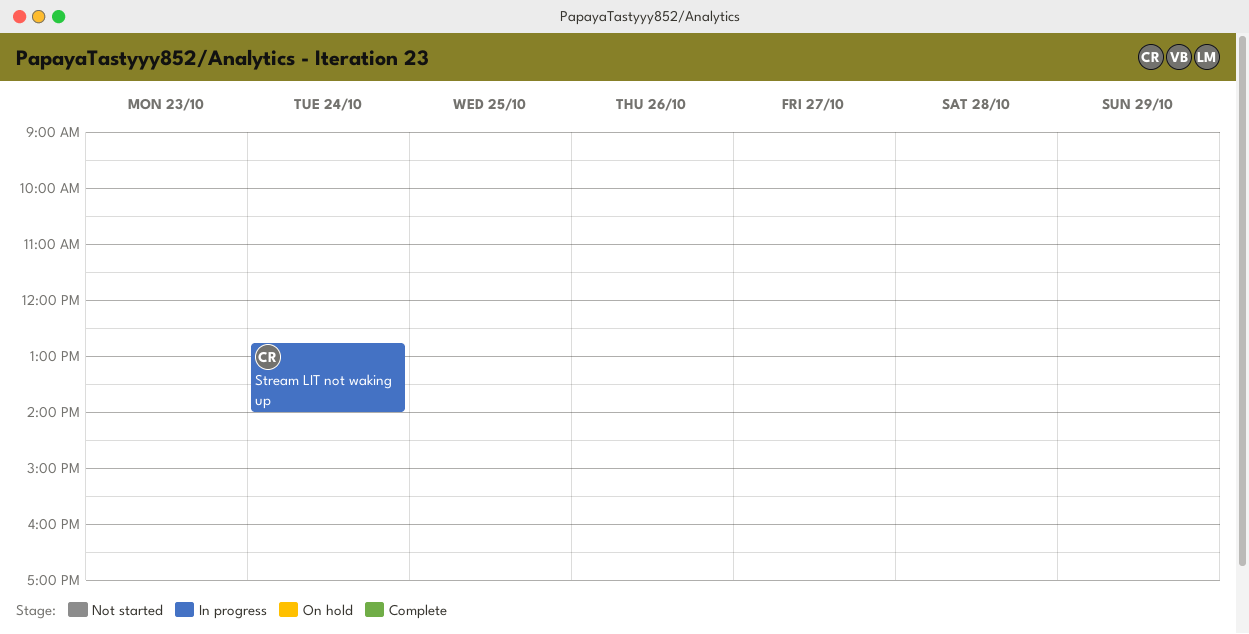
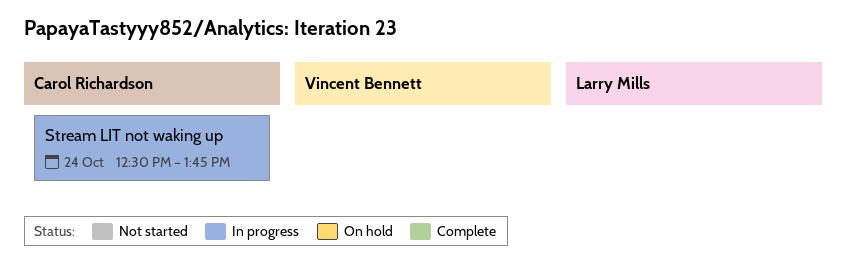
Stream LIT not waking up, begins: 12:45 -> 12:30
Stream LIT not waking up, ends: 14:00 -> 13:45

